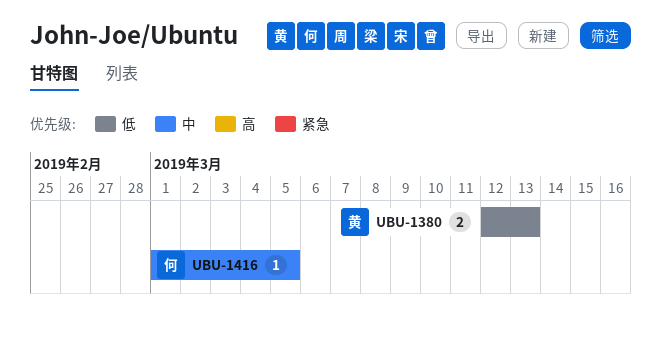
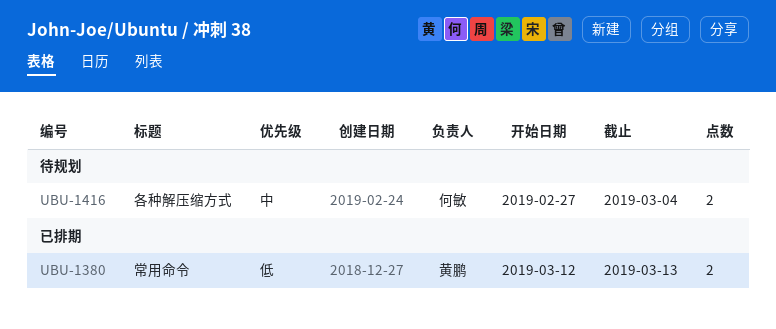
UBU-1416, estimate: 1 -> 2
UBU-1416, start: Mar 1 -> Feb 27
UBU-1416, due: Mar 5 -> Mar 4

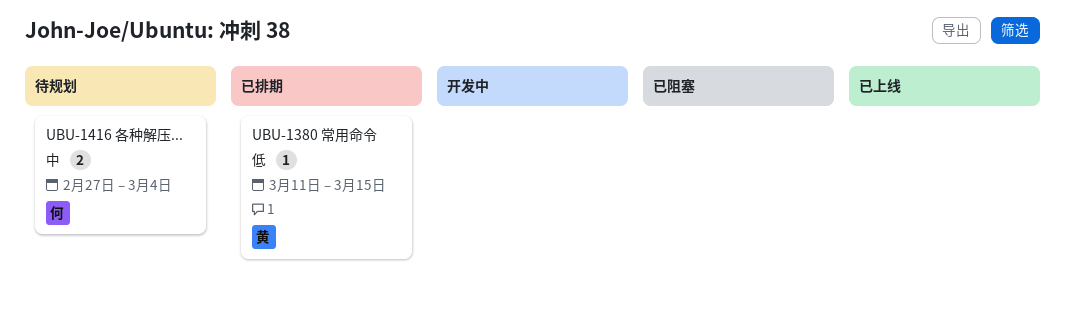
UBU-1380, estimate: 2 -> 1
UBU-1380, start: Mar 12 -> Mar 11
UBU-1380, due: Mar 13 -> Mar 15

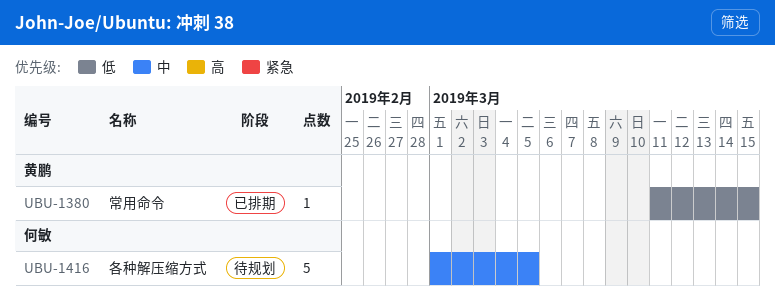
UBU-1416, estimate: 2 -> 5
UBU-1416, start: Feb 27 -> Mar 1
UBU-1416, due: Mar 4 -> Mar 5

